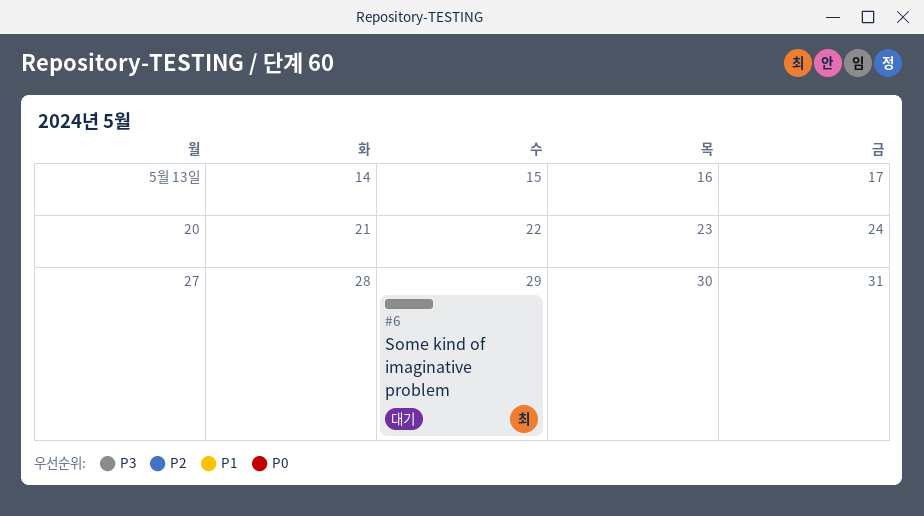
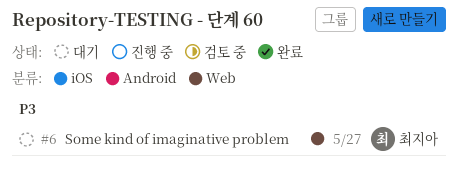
#6, due: May 29 -> May 27

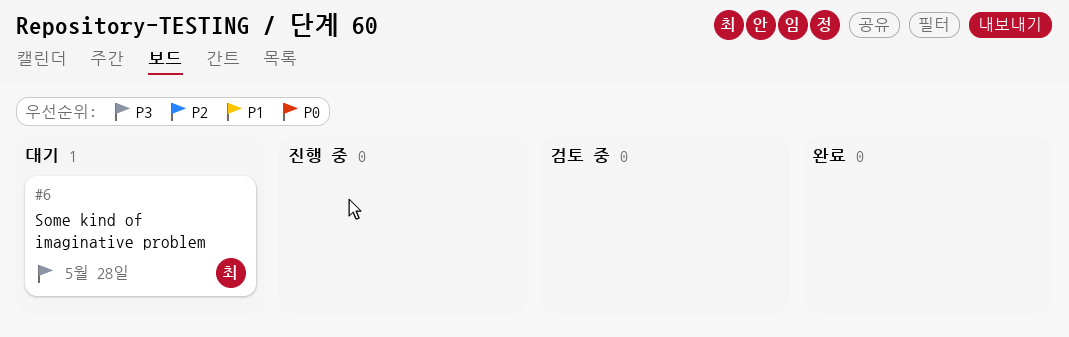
#6, due: May 27 -> May 28

